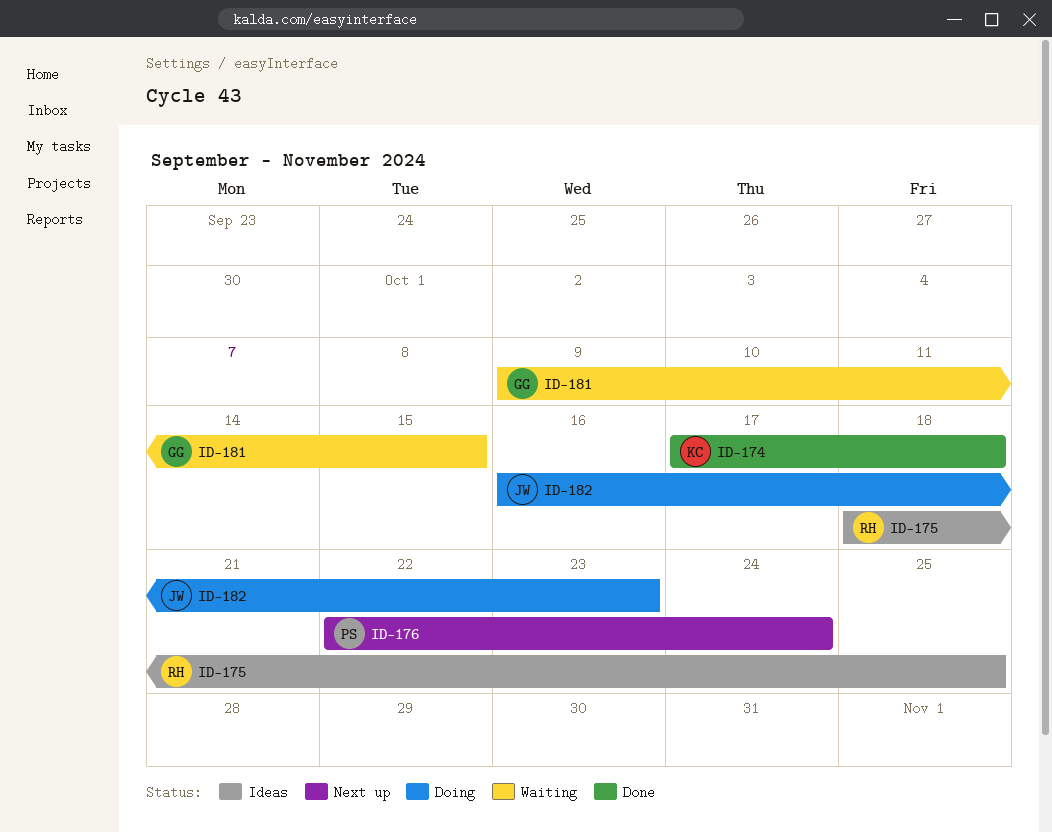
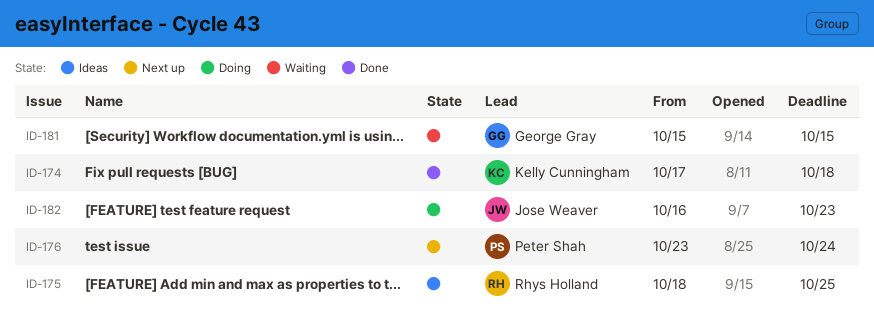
ID-176, start: Oct 22 -> Oct 23
ID-181, start: Oct 9 -> Oct 15

